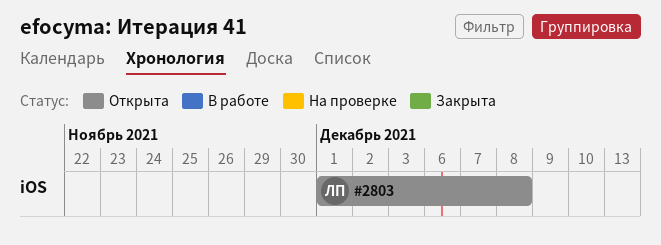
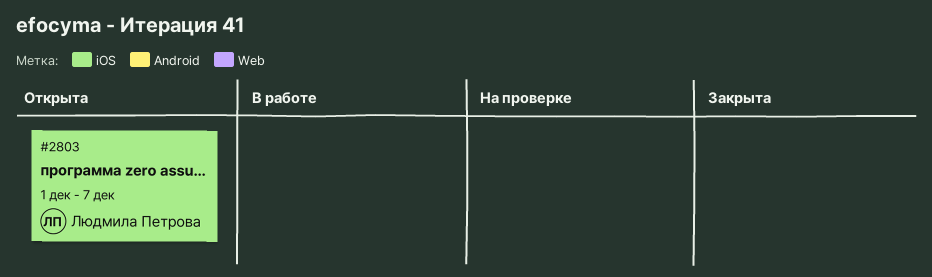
#2803, due: Dec 8 -> Dec 7

